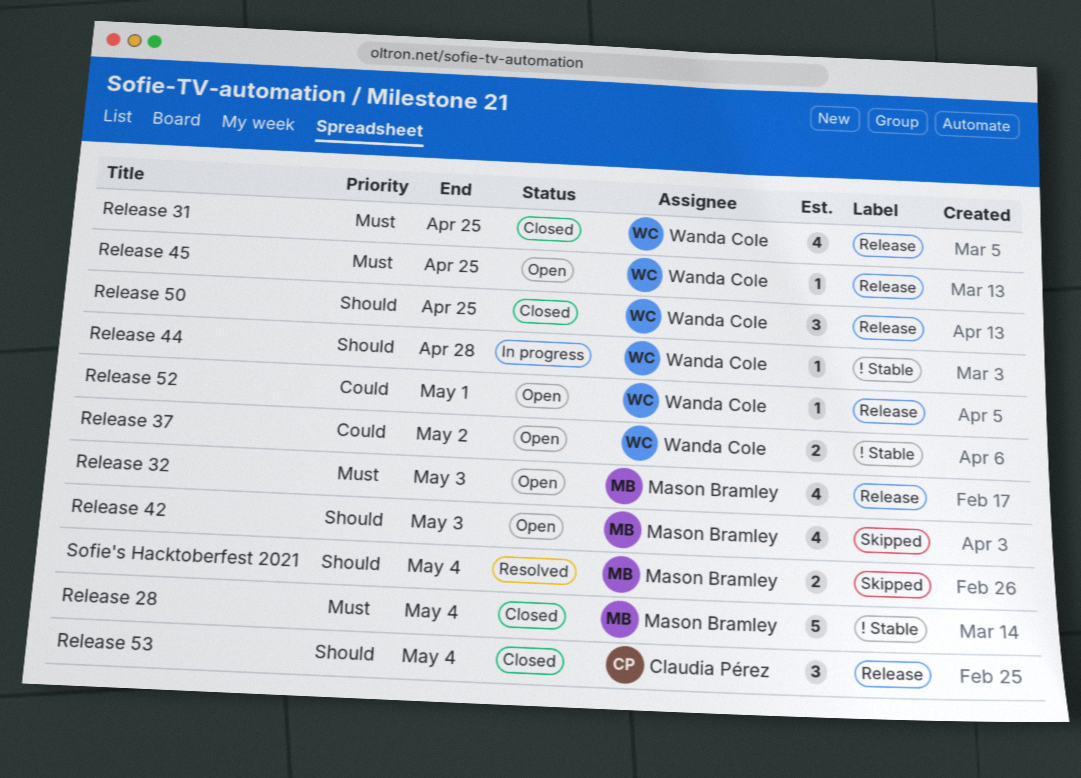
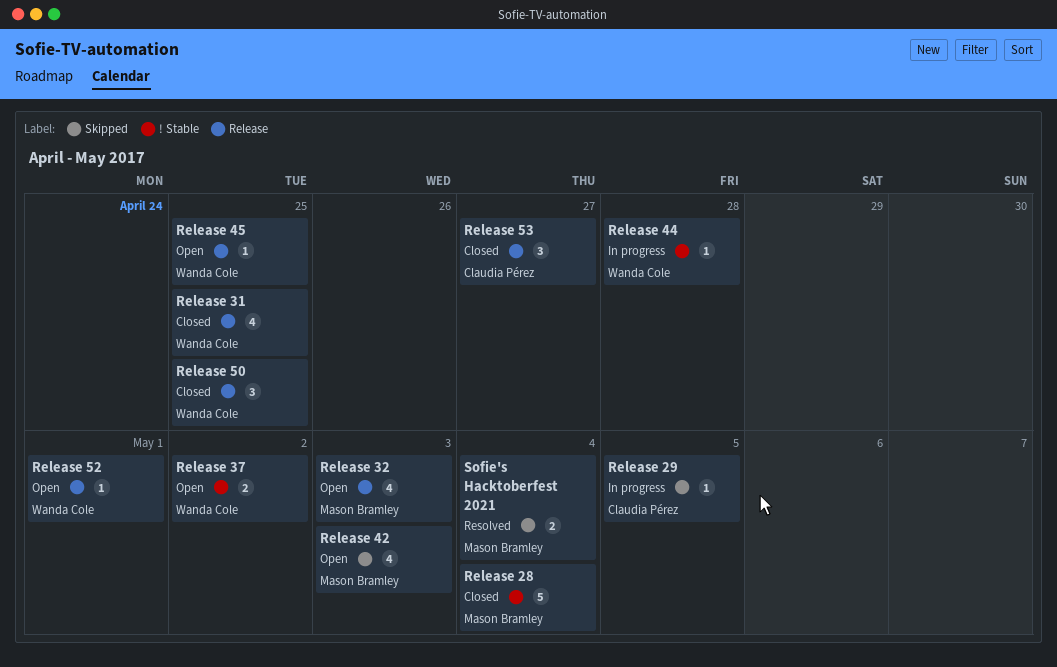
Release 29: none -> present
Release 53, due: May 4 -> Apr 27

